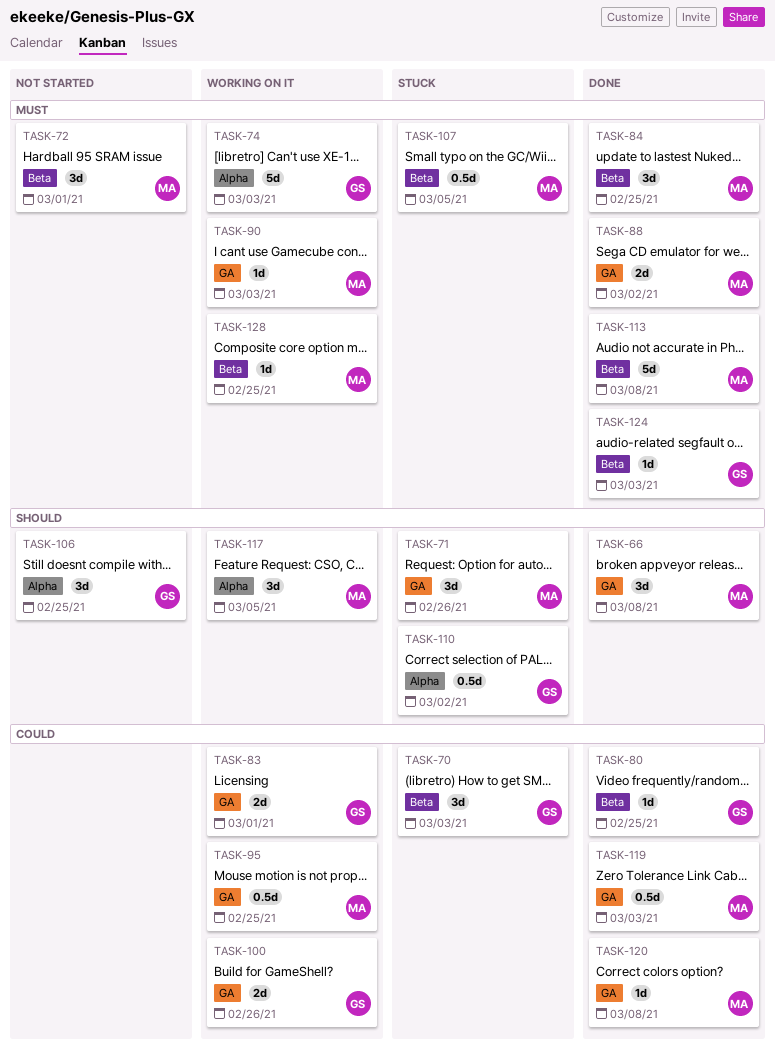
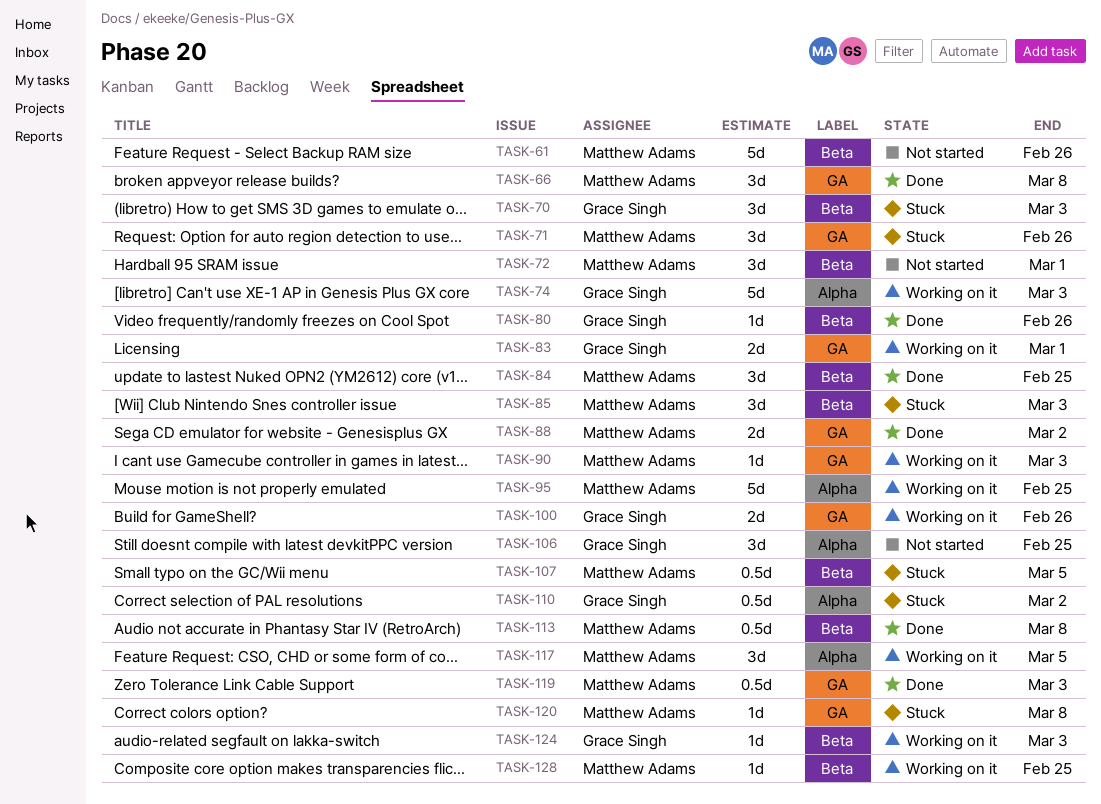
TASK-61: none -> present
TASK-80, due: Feb 25 -> Feb 26
TASK-85: none -> present
TASK-95, label: GA -> Alpha
TASK-95, estimate: 0.5d -> 5d
TASK-113, estimate: 5d -> 0.5d
TASK-120, status: Done -> Stuck
TASK-124, status: Done -> Working on it

